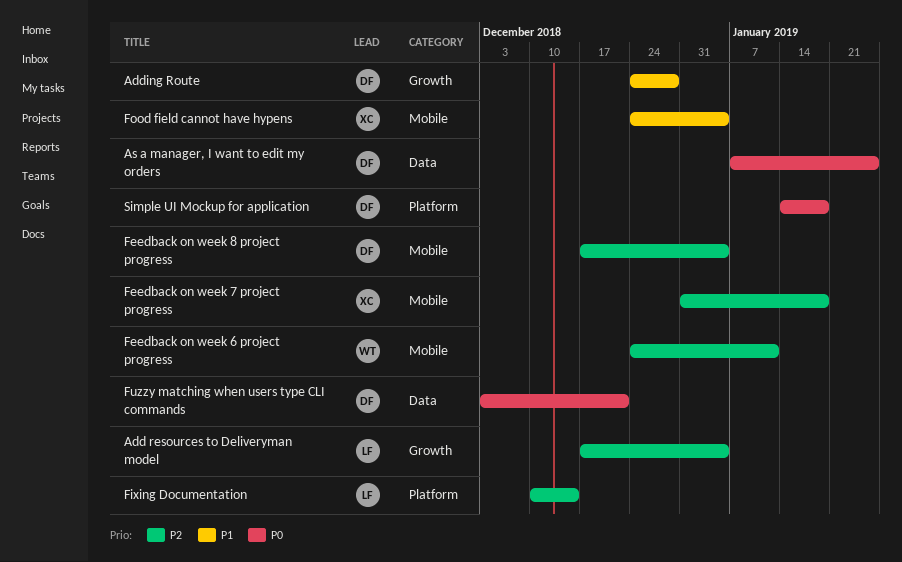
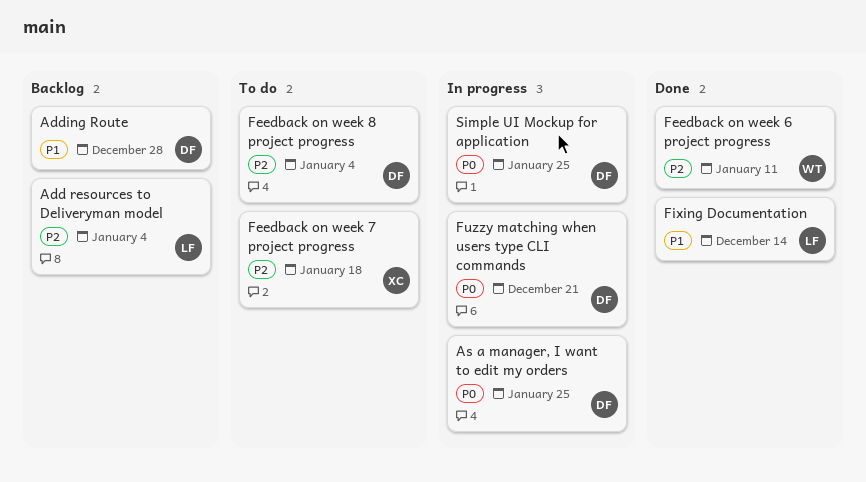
Fixing Documentation, priority: P2 -> P1
Food field cannot have hypens: present -> none
Simple UI Mockup for application, due: Jan 18 -> Jan 25

